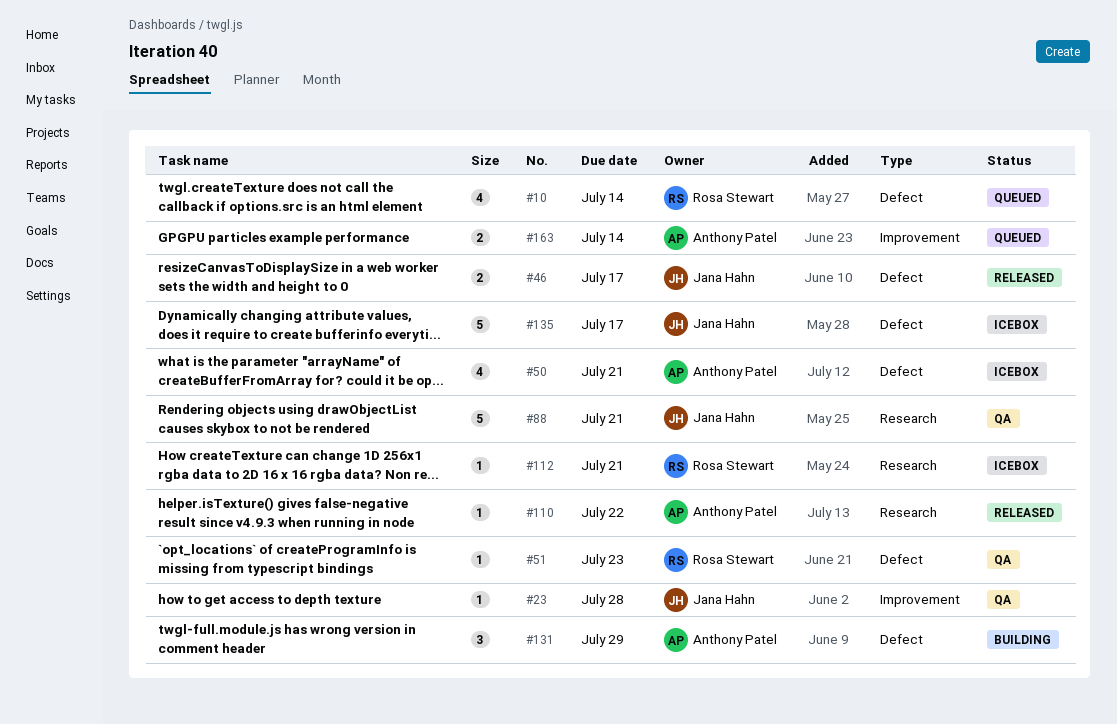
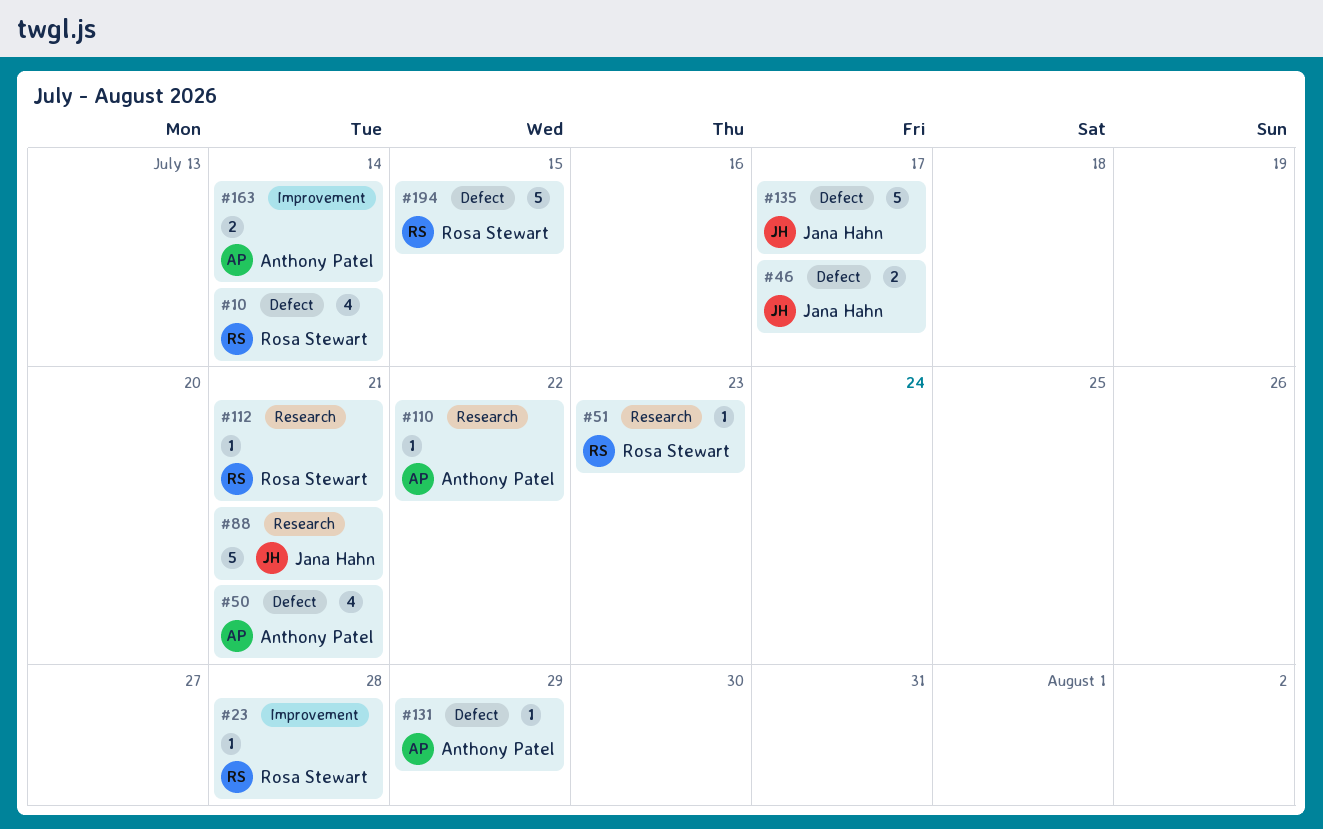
#23, owner: Jana Hahn -> Rosa Stewart
#51, label: Defect -> Research
#131, estimate: 3 -> 1
#194: none -> present

